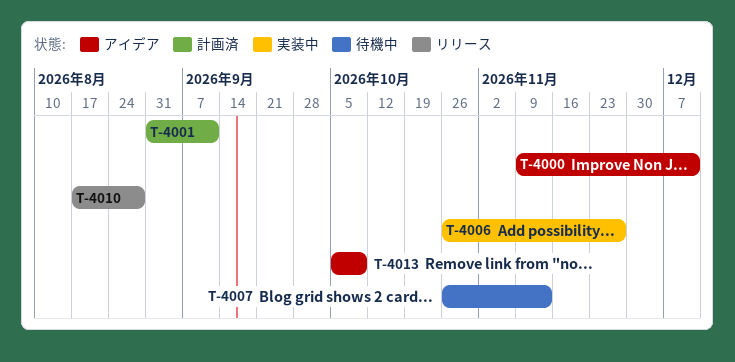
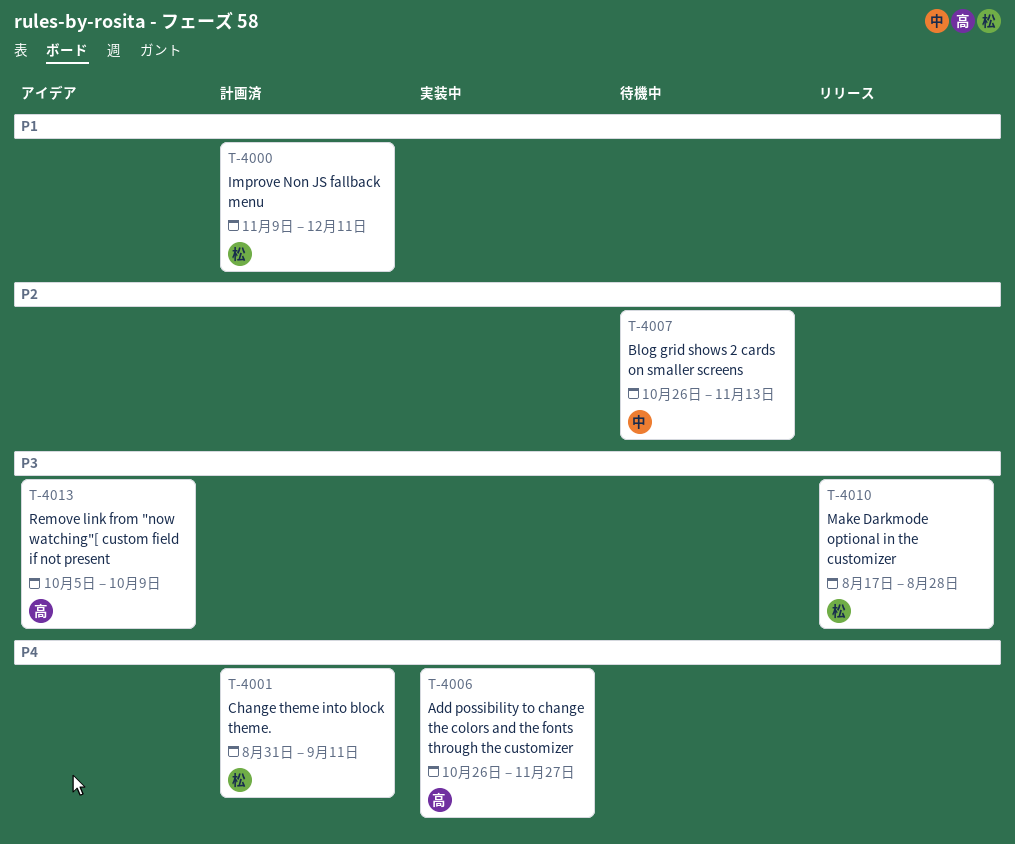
T-4000, status: アイデア -> 計画済

